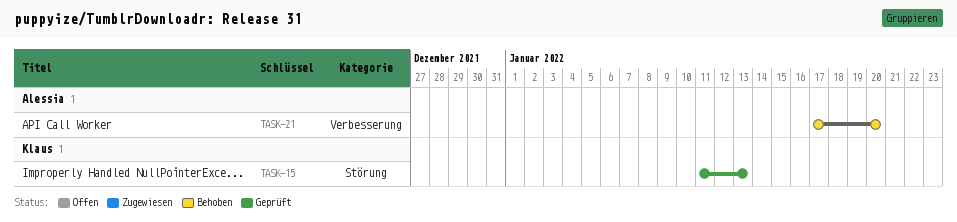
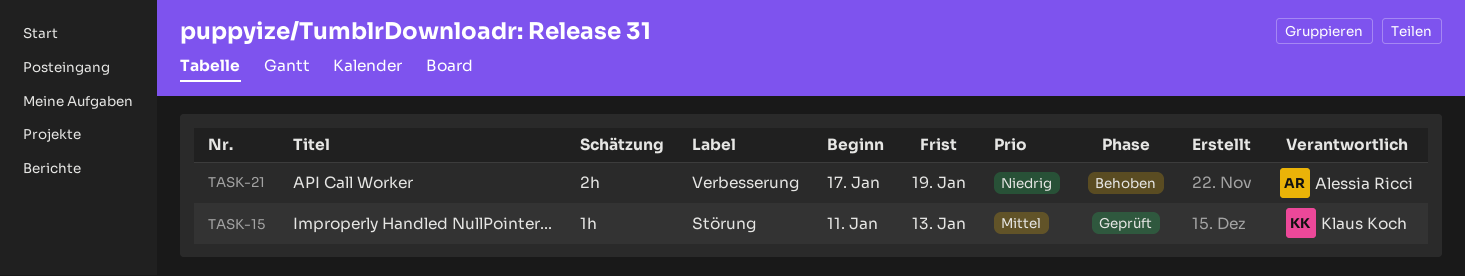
TASK-21, due: Jan 20 -> Jan 19

